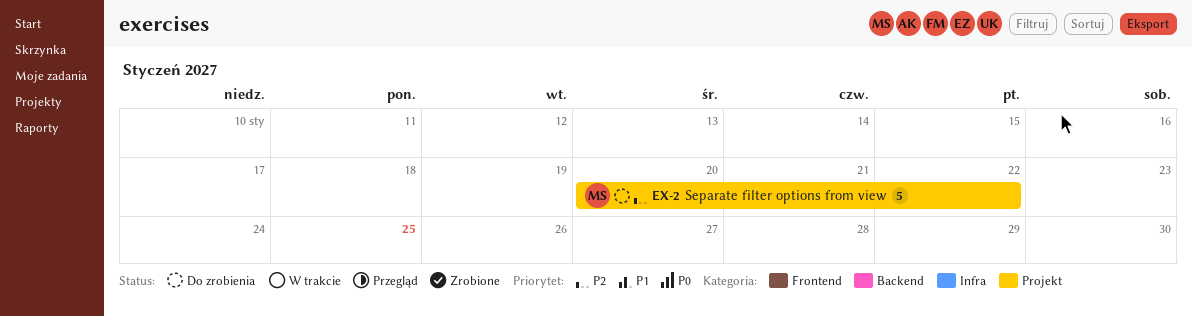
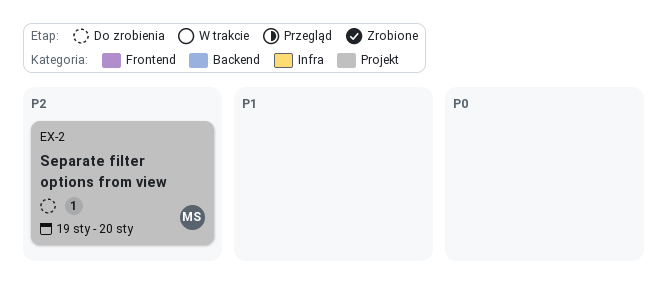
EX-2, estimate: 5 -> 1
EX-2, start: Jan 20 -> Jan 19
EX-2, due: Jan 22 -> Jan 20

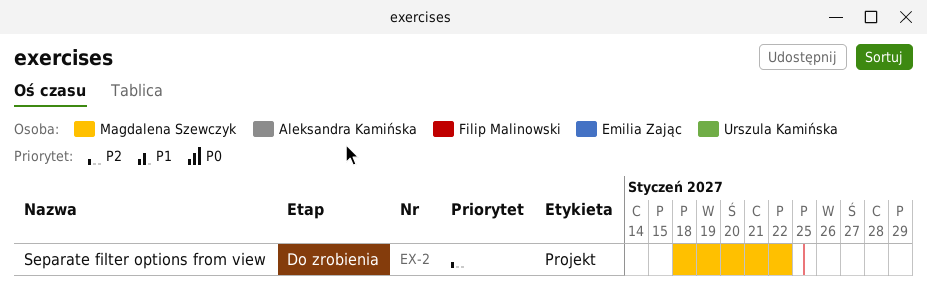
EX-2, start: Jan 19 -> Jan 18
EX-2, due: Jan 20 -> Jan 22

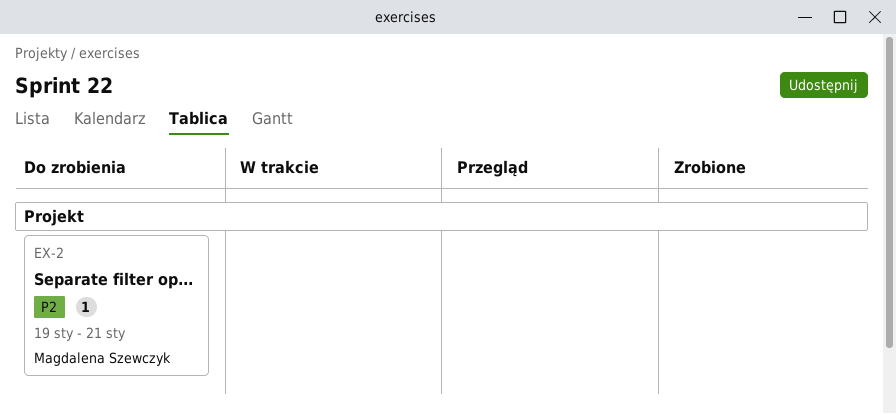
EX-2, start: Jan 18 -> Jan 19
EX-2, due: Jan 22 -> Jan 21

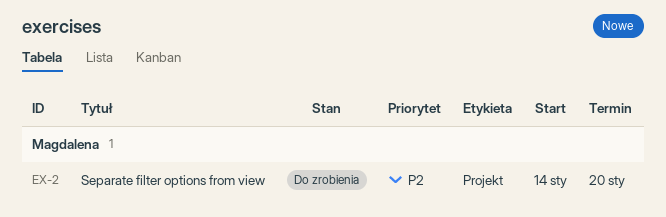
EX-2, start: Jan 19 -> Jan 14
EX-2, due: Jan 21 -> Jan 20

